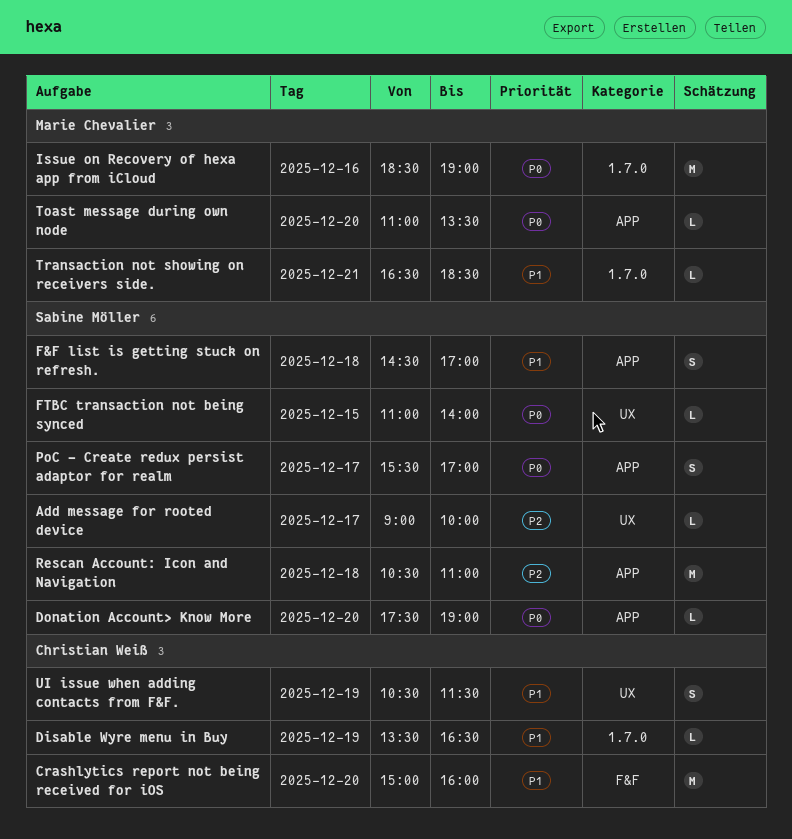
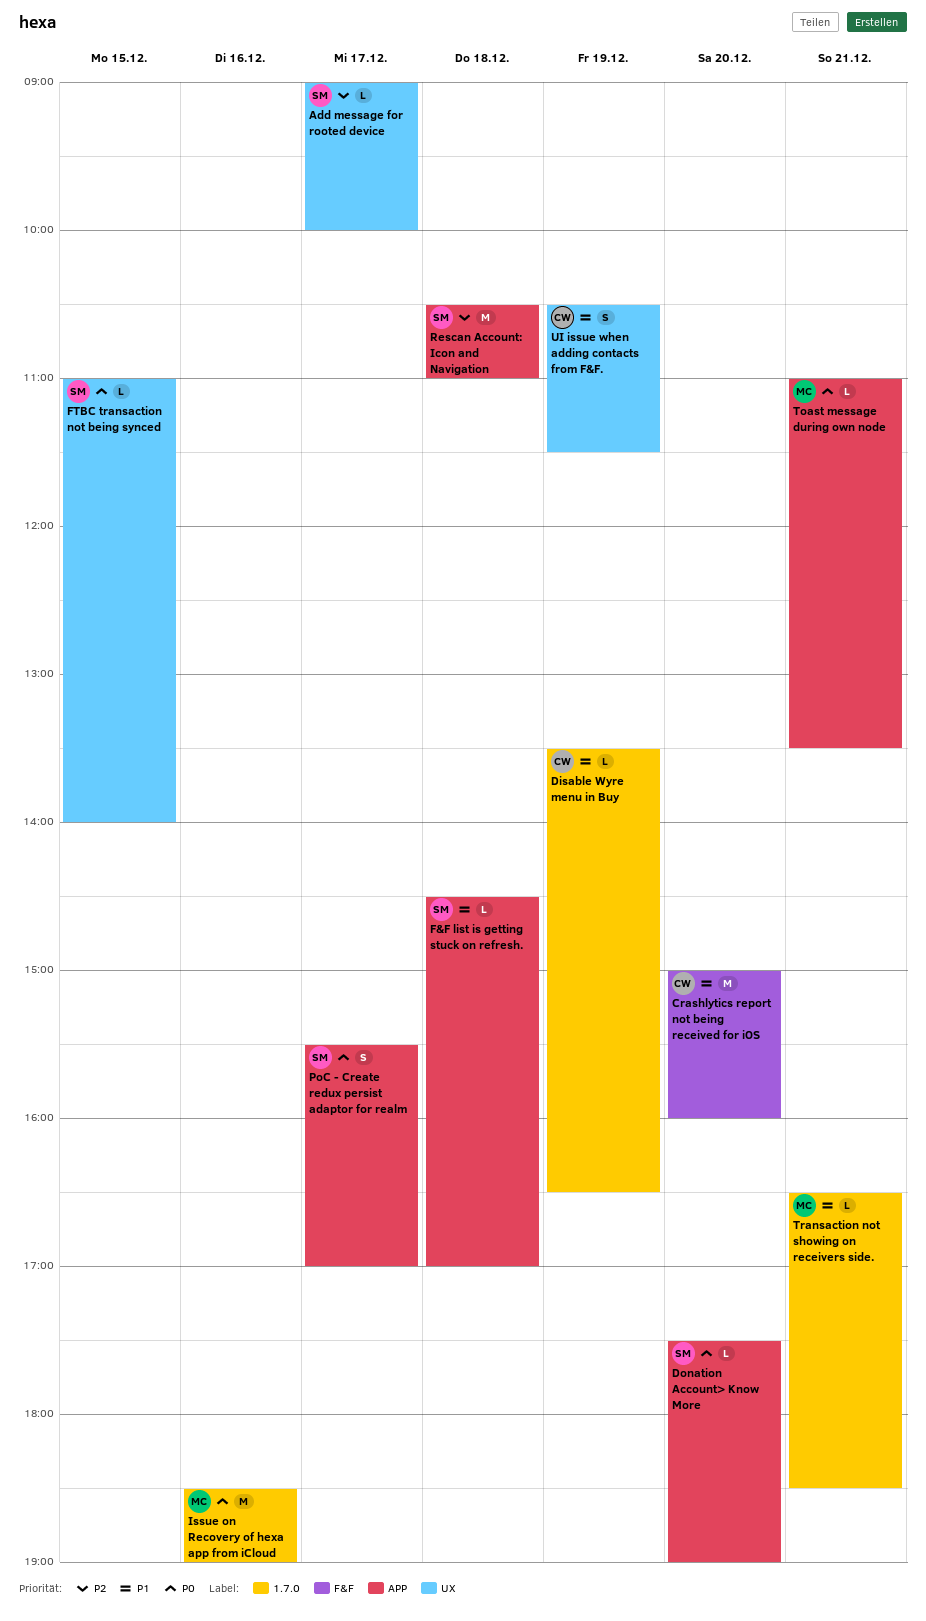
F&F list is getting stuck on refresh., estimate: S -> L
Toast message during own node, day: Dec 20 -> Dec 21

